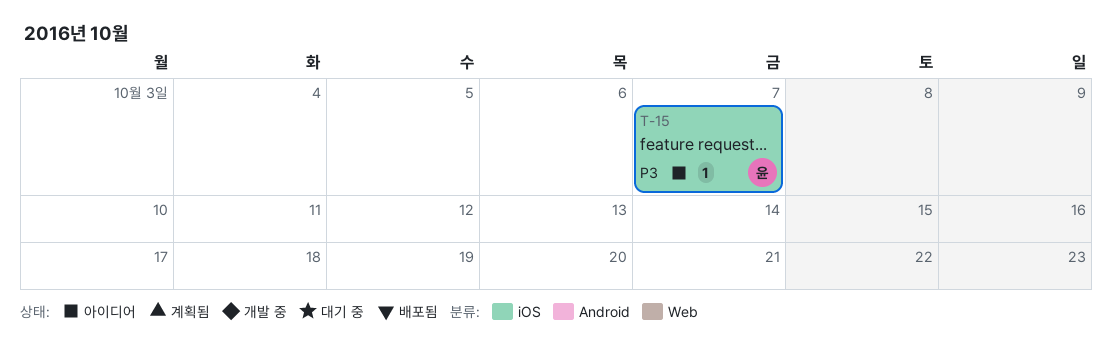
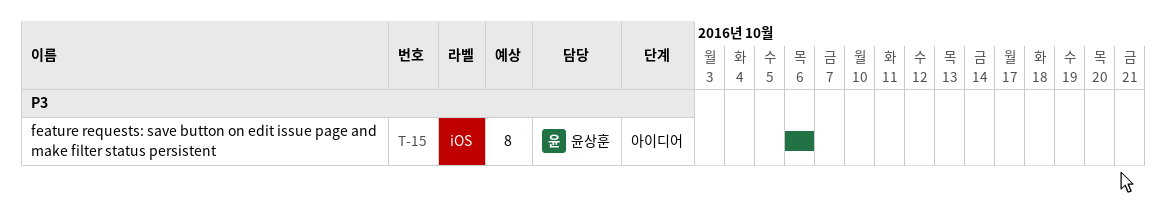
T-15, estimate: 1 -> 8
T-15, due: Oct 7 -> Oct 6

